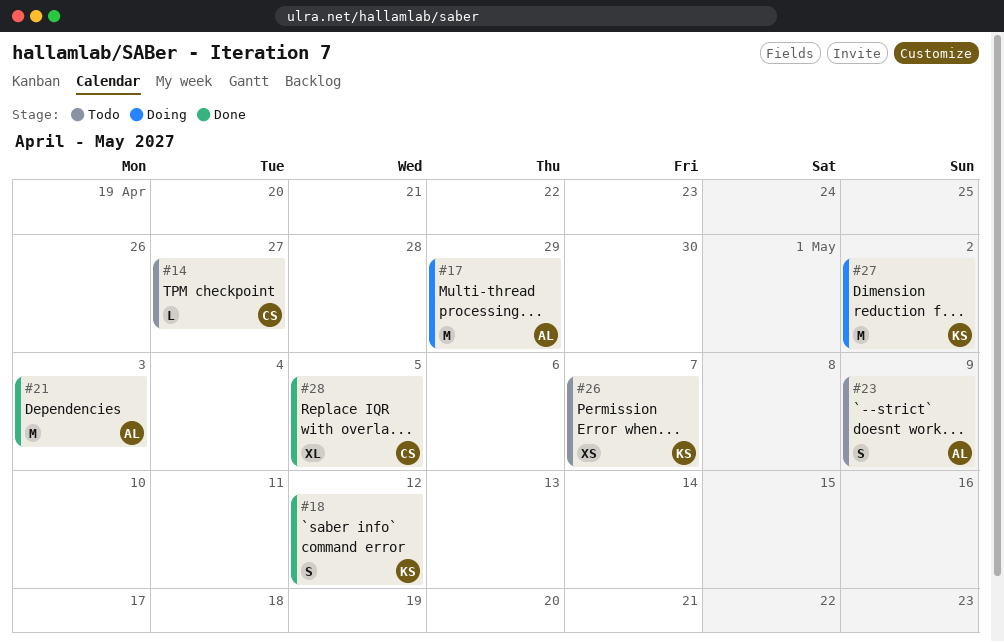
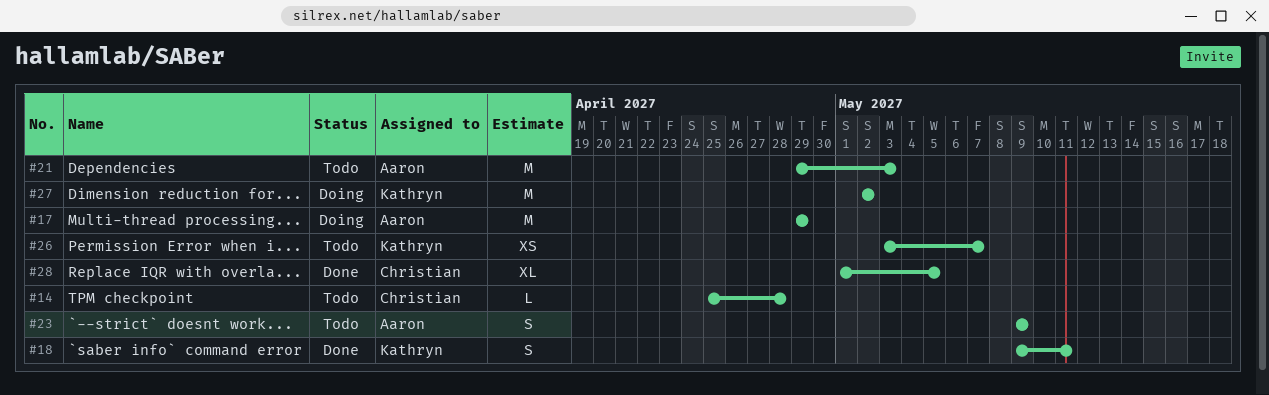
#14, due: Apr 27 -> Apr 28
#18, due: May 12 -> May 11
#21, status: Done -> Todo

